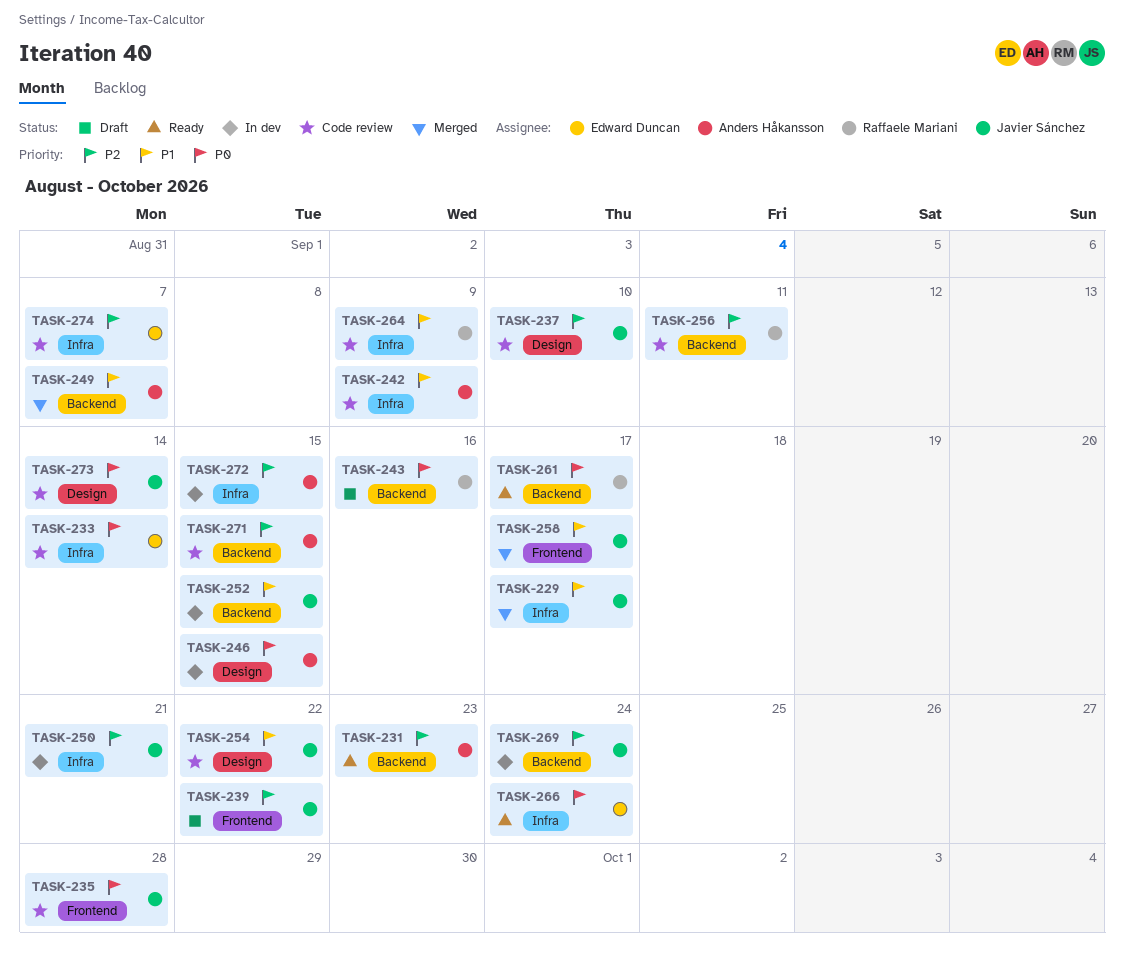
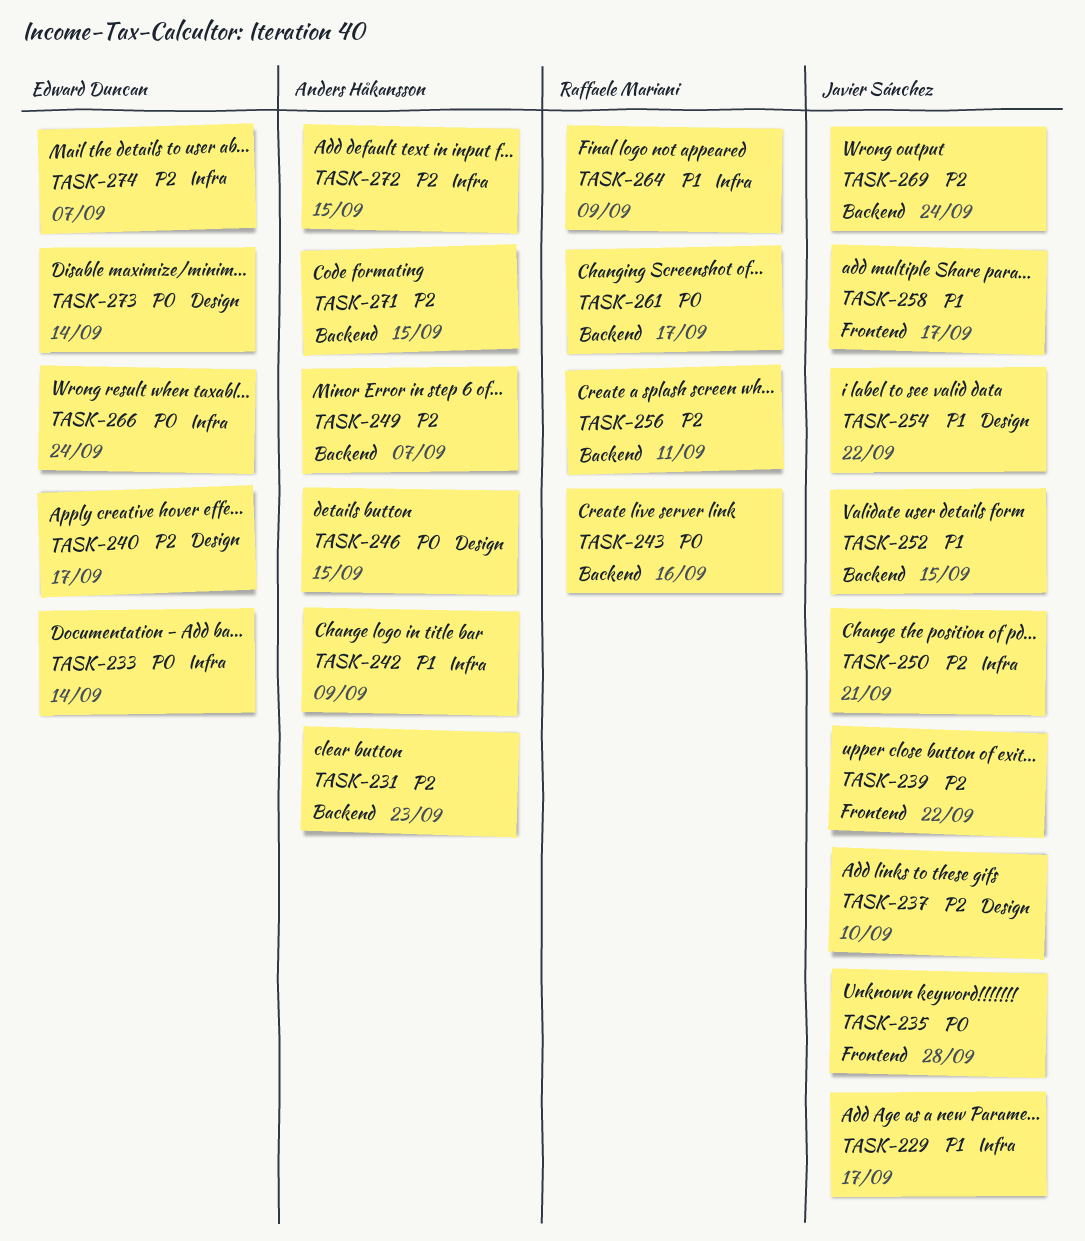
TASK-240: none -> present
TASK-249, priority: P1 -> P2
TASK-273, owner: Javier Sánchez -> Edward Duncan

